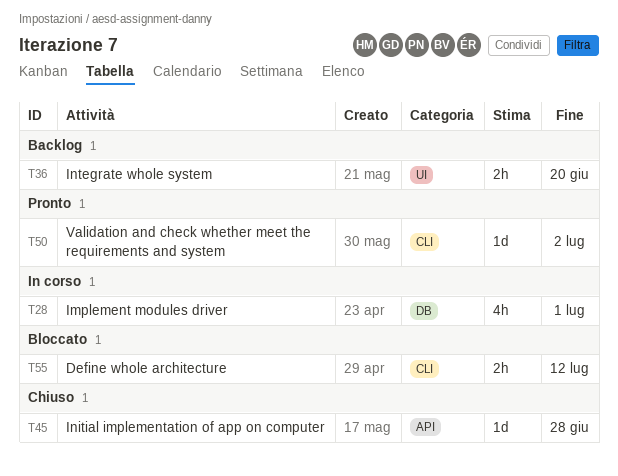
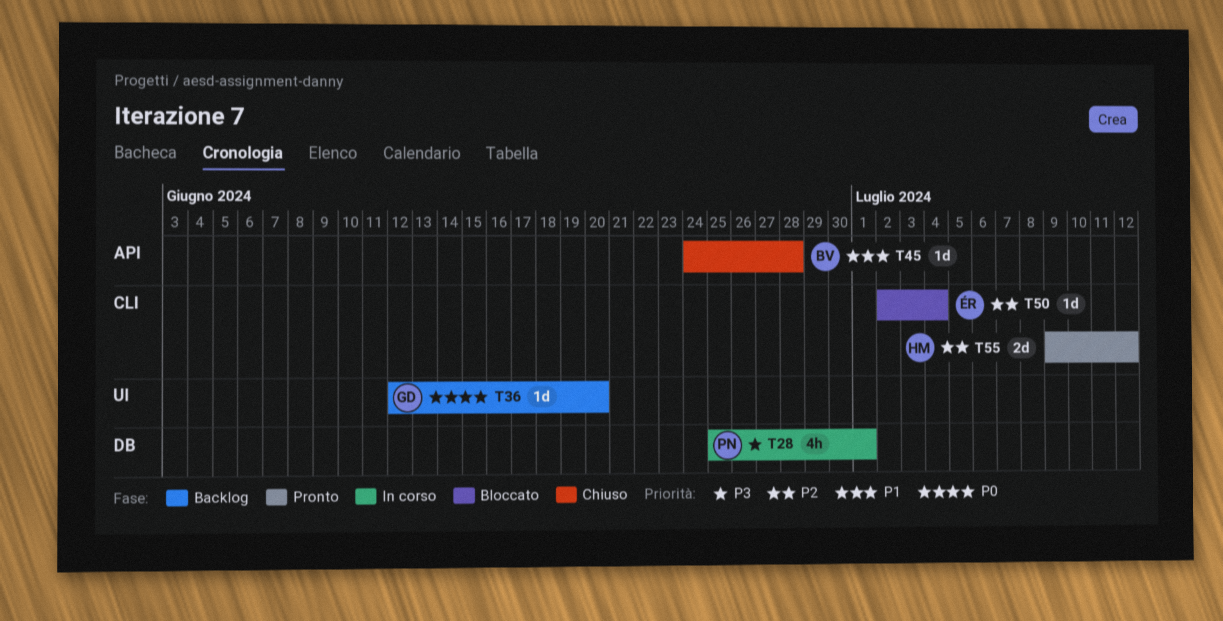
T36, estimate: 2h -> 1d
T50, status: Pronto -> Bloccato
T50, due: Jul 2 -> Jul 4
T55, status: Bloccato -> Pronto
T55, estimate: 2h -> 2d

